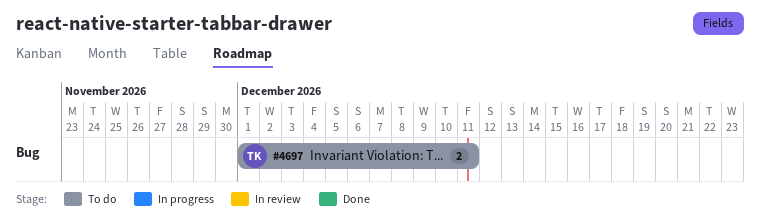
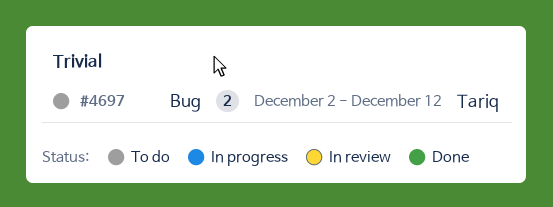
#4697, start: Dec 1 -> Dec 2
#4697, due: Dec 11 -> Dec 12

